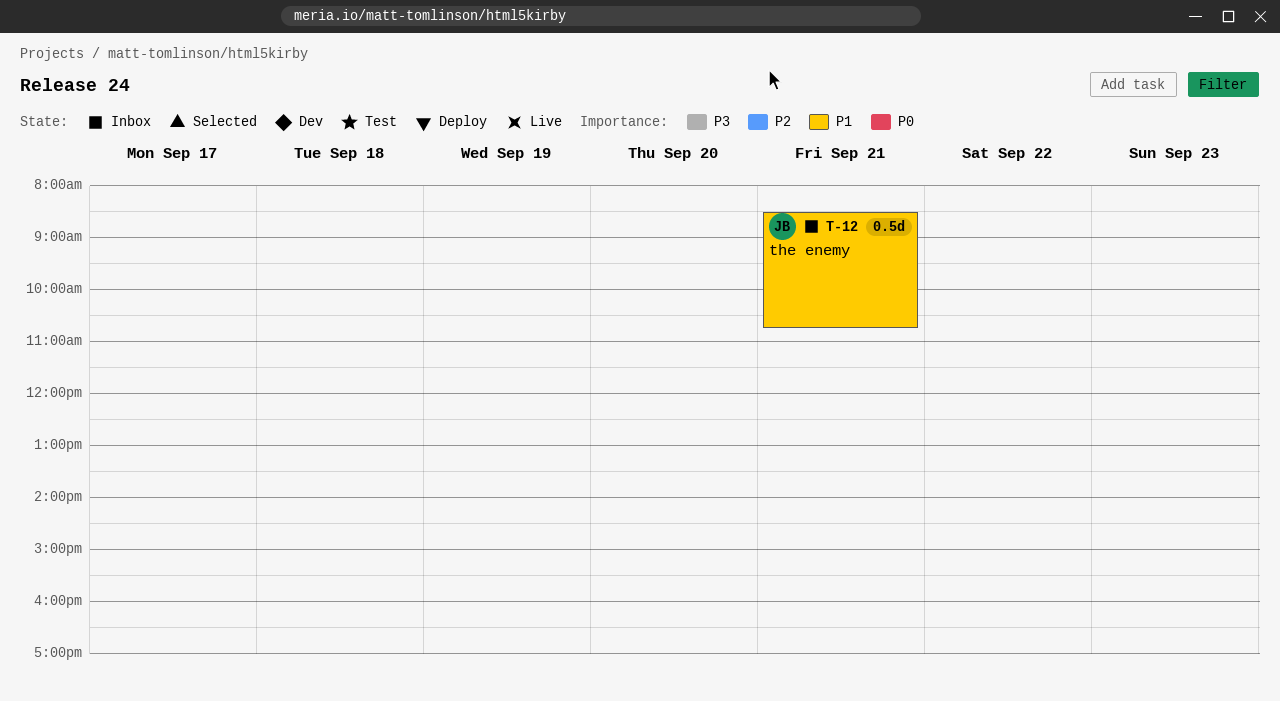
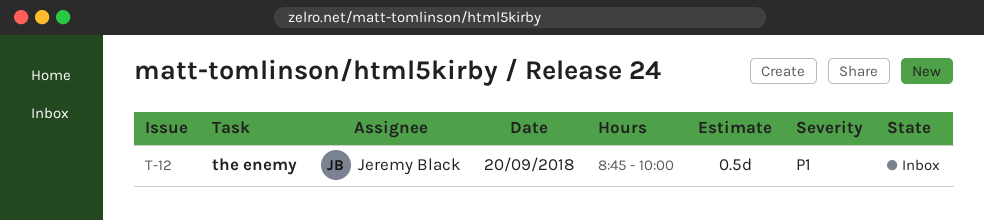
T-12, day: Sep 21 -> Sep 20
T-12, begins: 08:30 -> 08:45
T-12, ends: 10:45 -> 10:00

